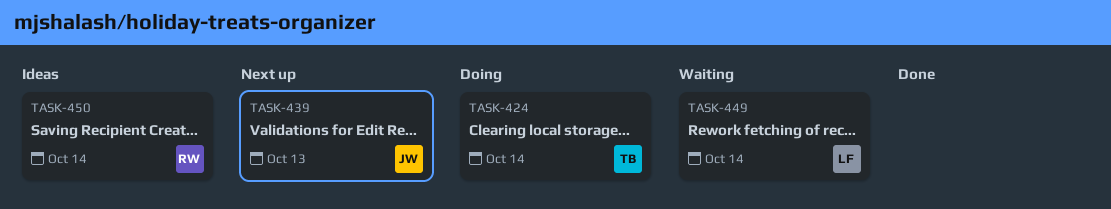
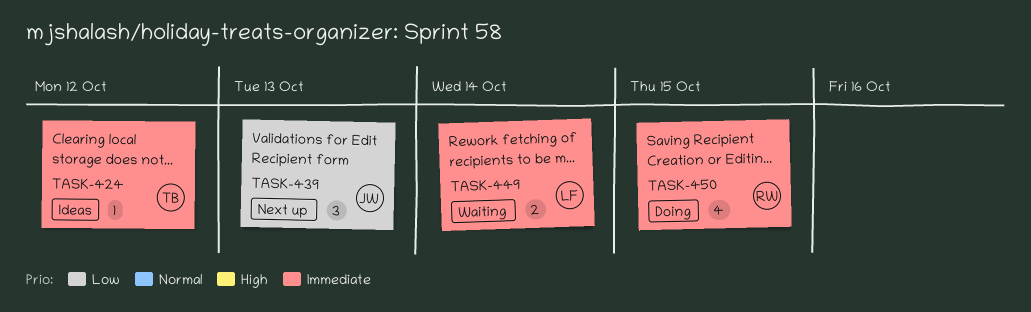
TASK-424, status: Doing -> Ideas
TASK-424, due: Oct 14 -> Oct 12
TASK-450, status: Ideas -> Doing
TASK-450, due: Oct 14 -> Oct 15

